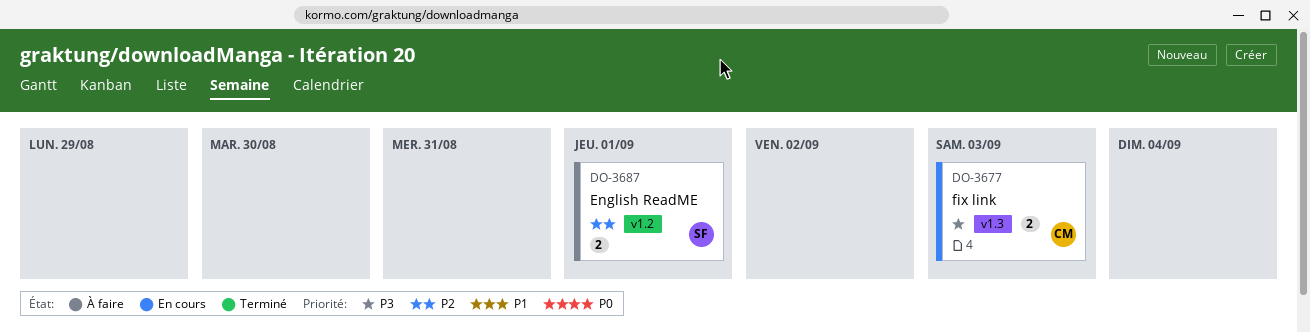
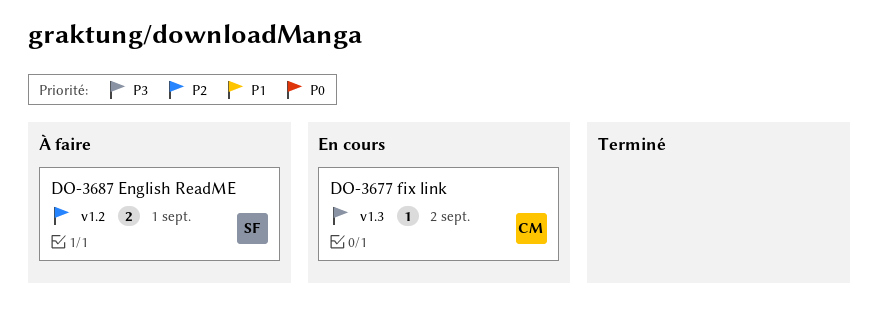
DO-3677, estimate: 2 -> 1
DO-3677, due: Sep 3 -> Sep 2

